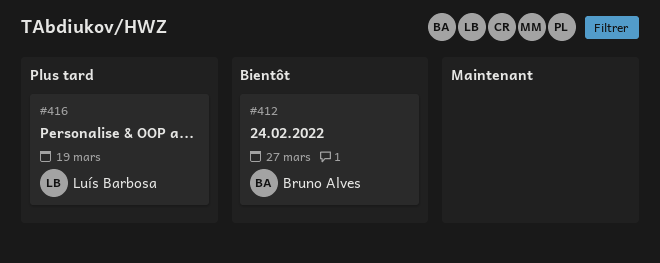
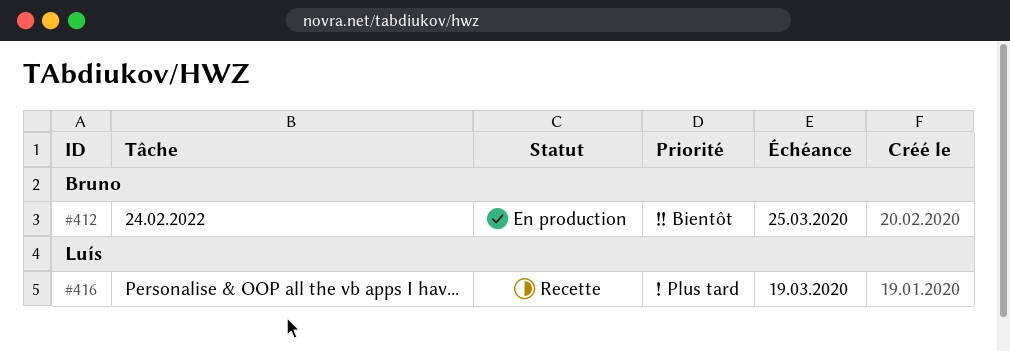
#412, due: Mar 27 -> Mar 25

